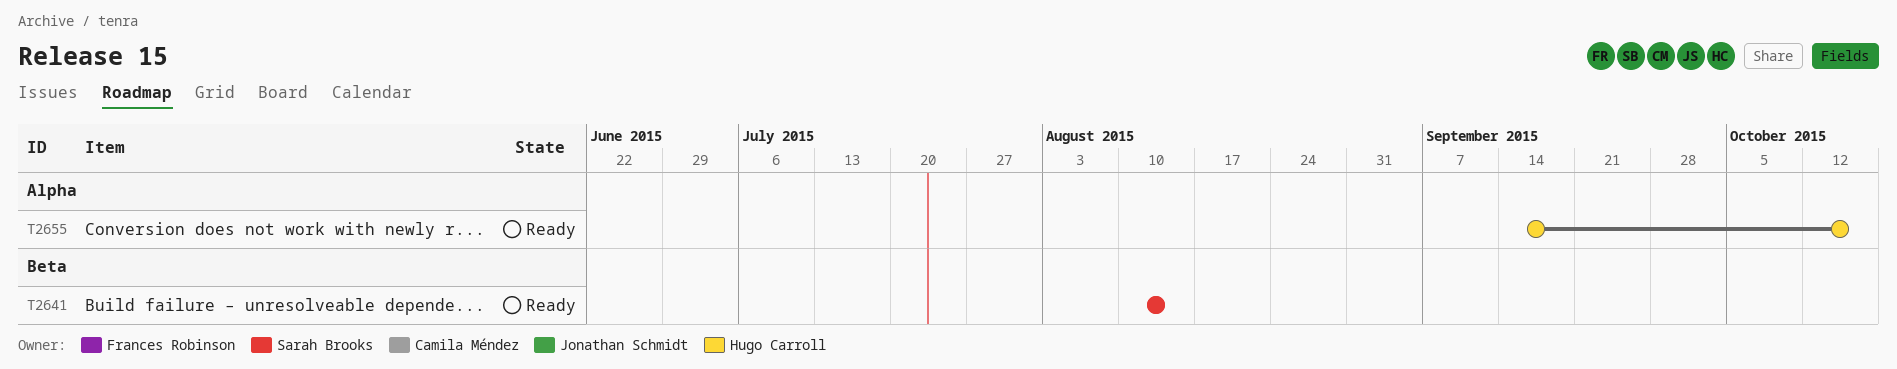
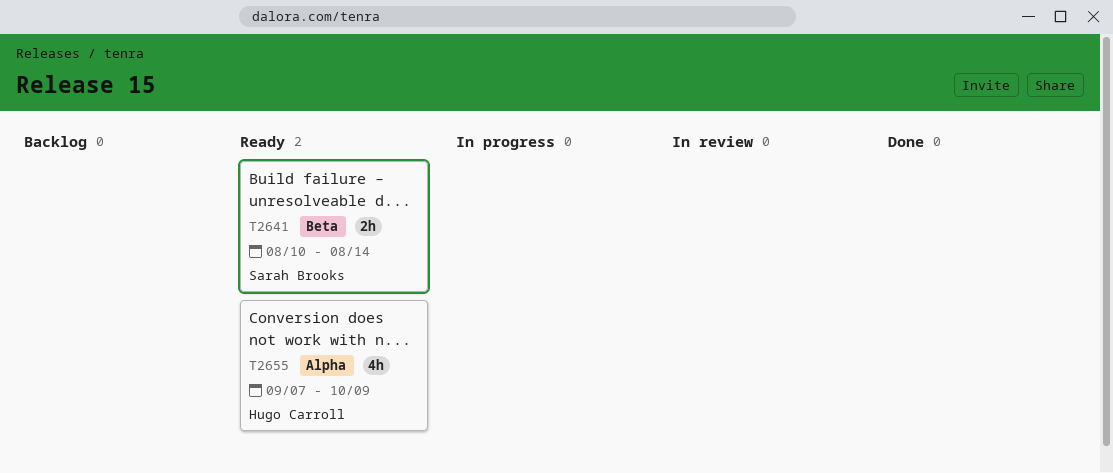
T2655, start: Sep 14 -> Sep 7
T2655, due: Oct 16 -> Oct 9

